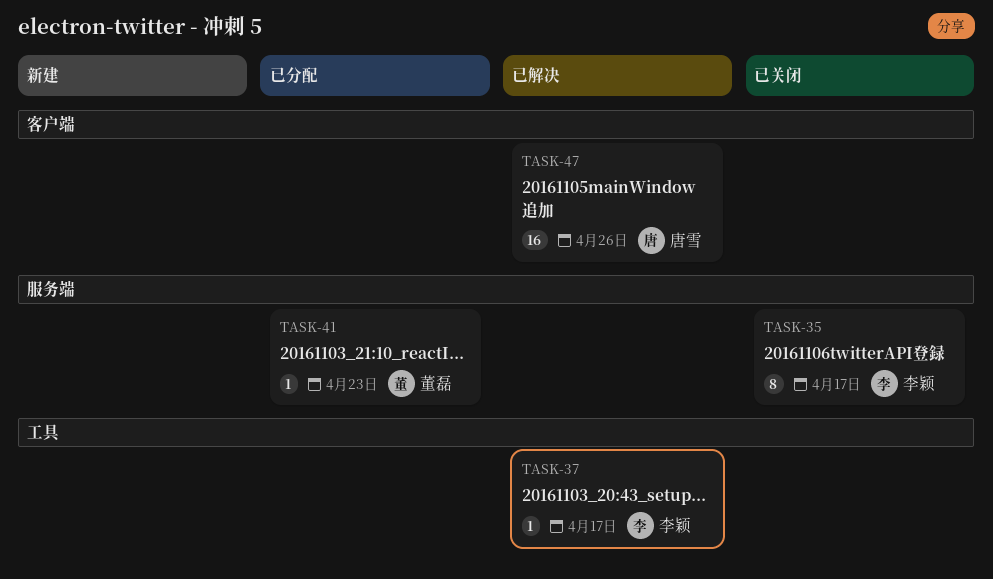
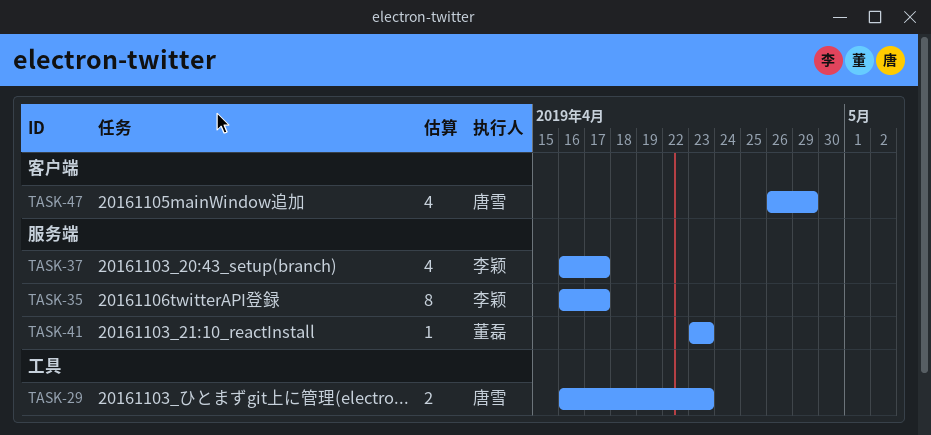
TASK-29: none -> present
TASK-37, label: 工具 -> 服务端
TASK-37, estimate: 1 -> 4
TASK-47, estimate: 16 -> 4
TASK-47, due: Apr 26 -> Apr 29

